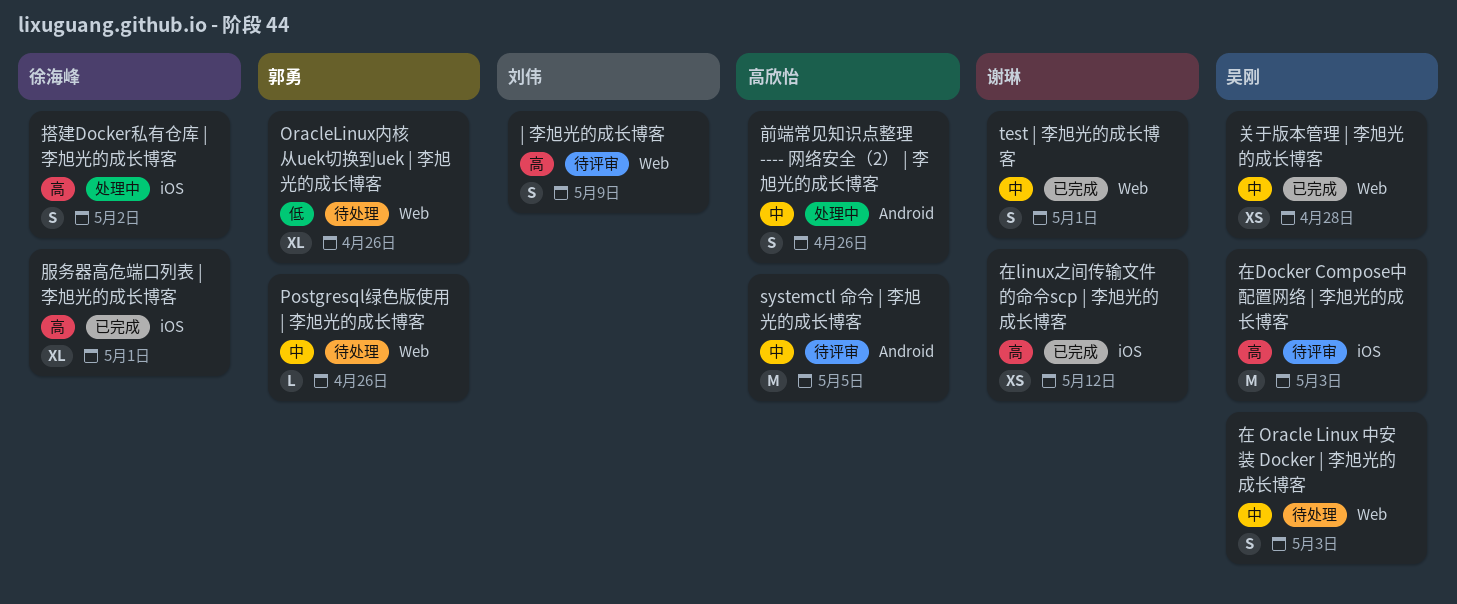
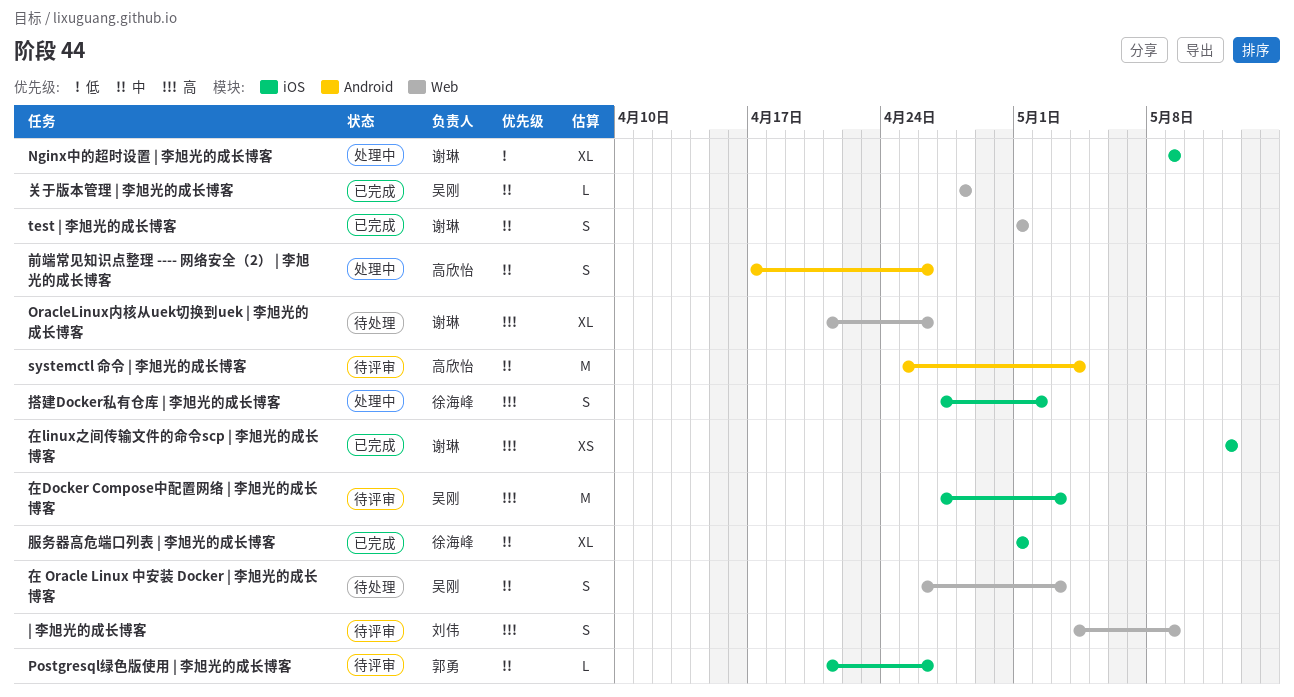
Nginx中的超时设置 | 李旭光的成长博客: none -> present
OracleLinux内核从uek切换到uek | 李旭光的成长博客, owner: 郭勇 -> 谢琳
OracleLinux内核从uek切换到uek | 李旭光的成长博客, priority: 低 -> 高
Postgresql绿色版使用 | 李旭光的成长博客, status: 待处理 -> 待评审
Postgresql绿色版使用 | 李旭光的成长博客, label: Web -> iOS
systemctl 命令 | 李旭光的成长博客, due: May 5 -> May 4
关于版本管理 | 李旭光的成长博客, estimate: XS -> L
服务器高危端口列表 | 李旭光的成长博客, priority: 高 -> 中

